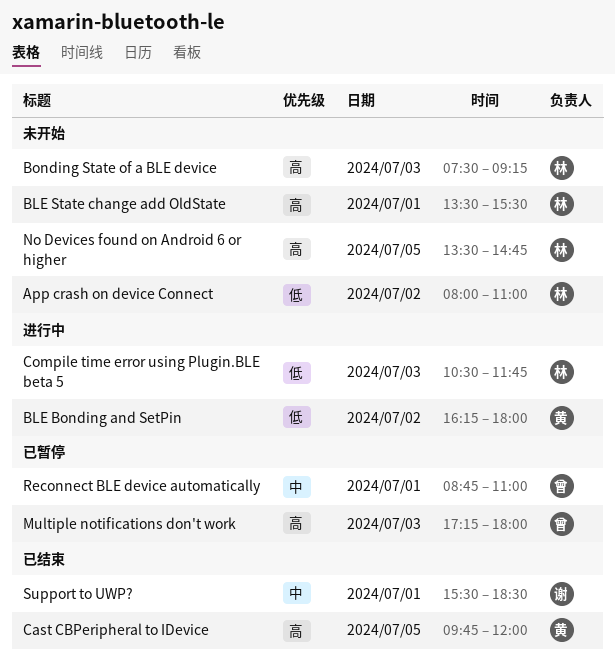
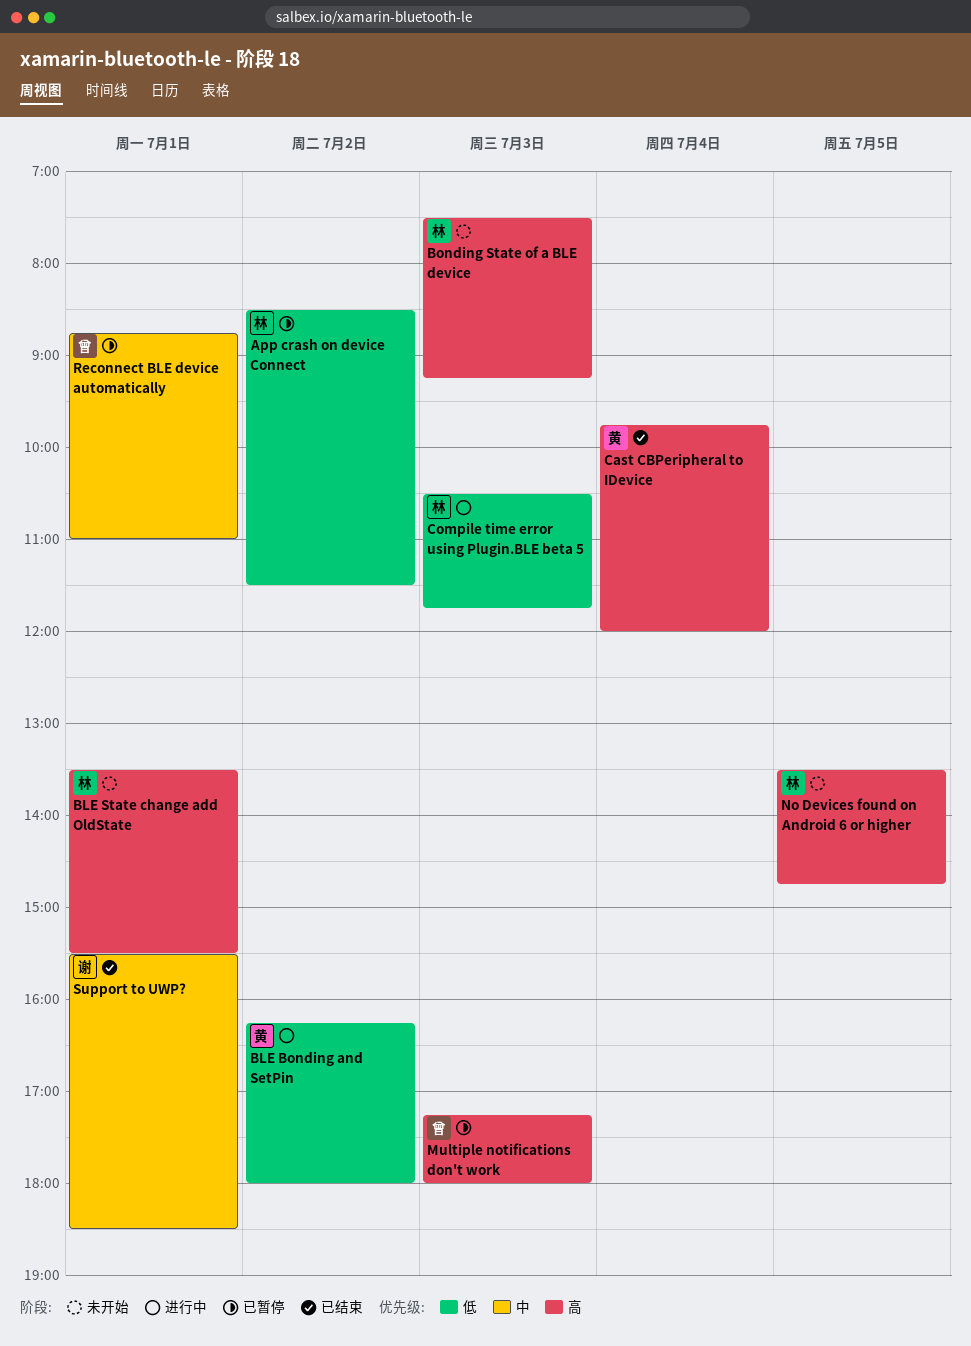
App crash on device Connect, status: 未开始 -> 已暂停
App crash on device Connect, begins: 08:00 -> 08:30
App crash on device Connect, ends: 11:00 -> 11:30
Cast CBPeripheral to IDevice, day: Jul 5 -> Jul 4

